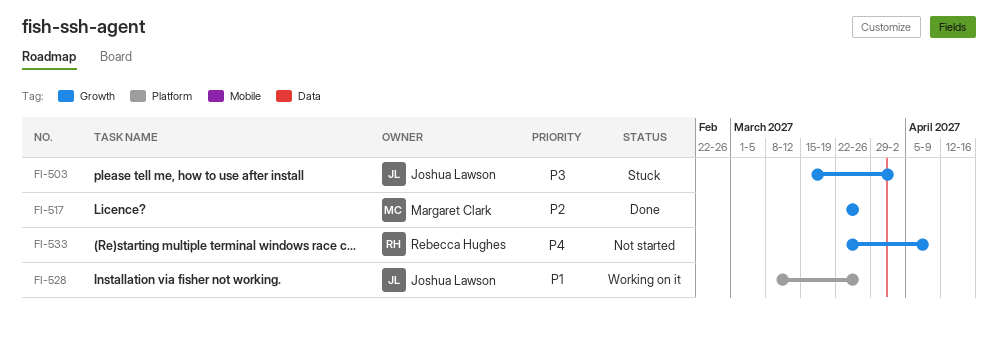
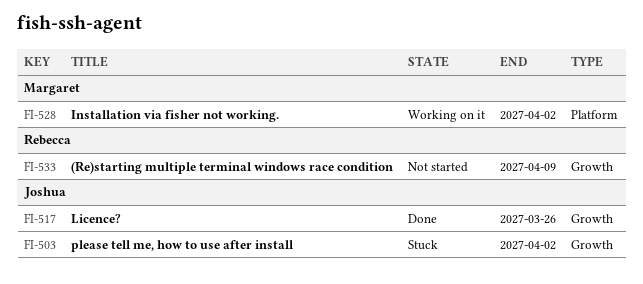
FI-517, owner: Margaret Clark -> Joshua Lawson
FI-528, owner: Joshua Lawson -> Margaret Clark
FI-528, due: Mar 26 -> Apr 2

